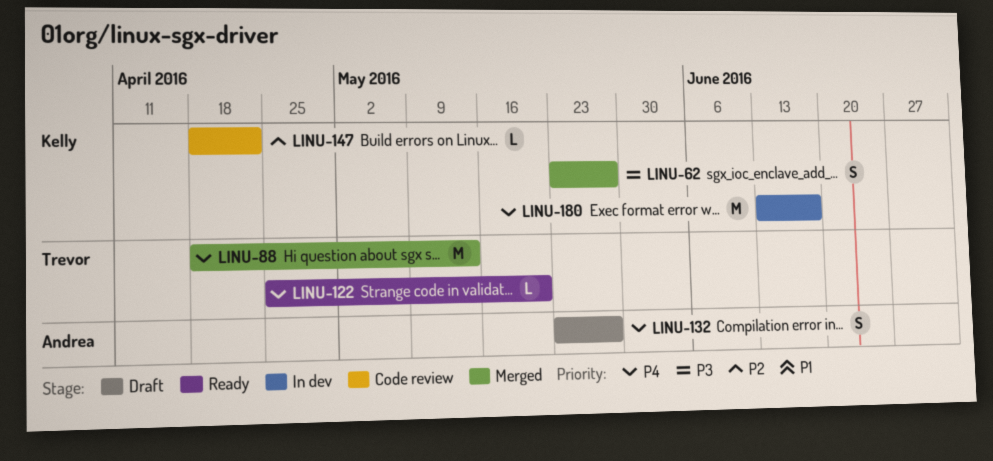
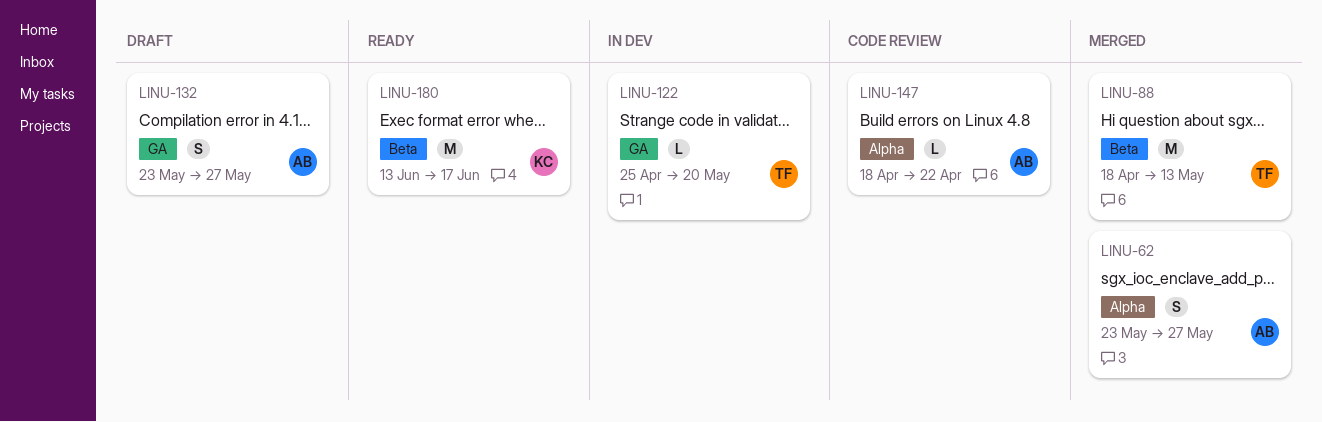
LINU-62, owner: Kelly -> Andrea
LINU-122, status: Ready -> In dev
LINU-147, owner: Kelly -> Andrea
LINU-180, status: In dev -> Ready

